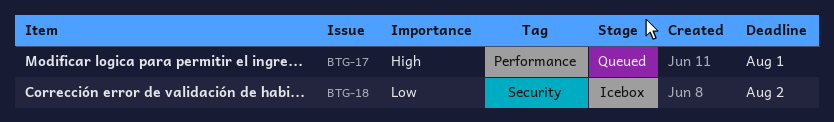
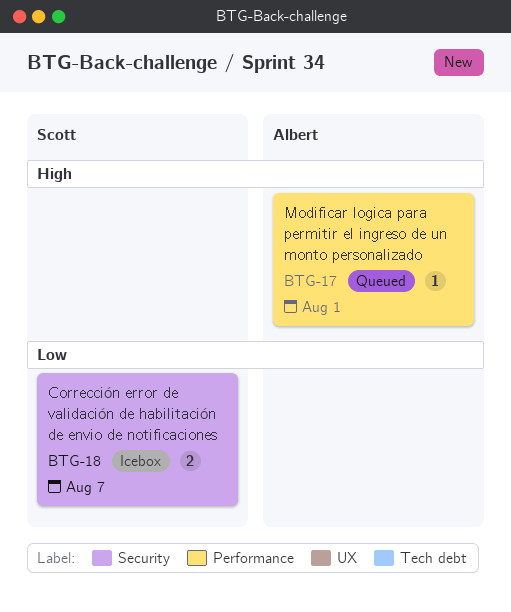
BTG-18, due: Aug 2 -> Aug 7

